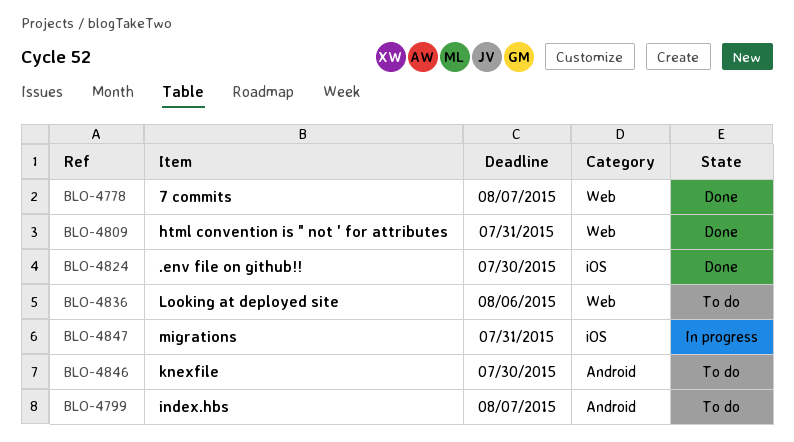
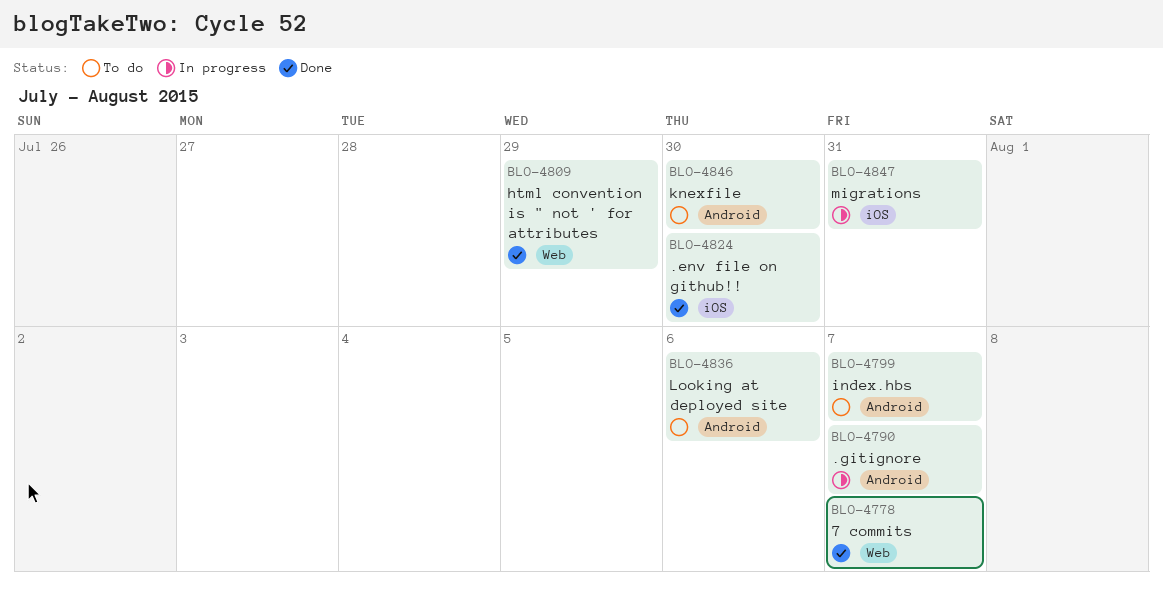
BLO-4790: none -> present
BLO-4809, due: Jul 31 -> Jul 29
BLO-4836, label: Web -> Android

